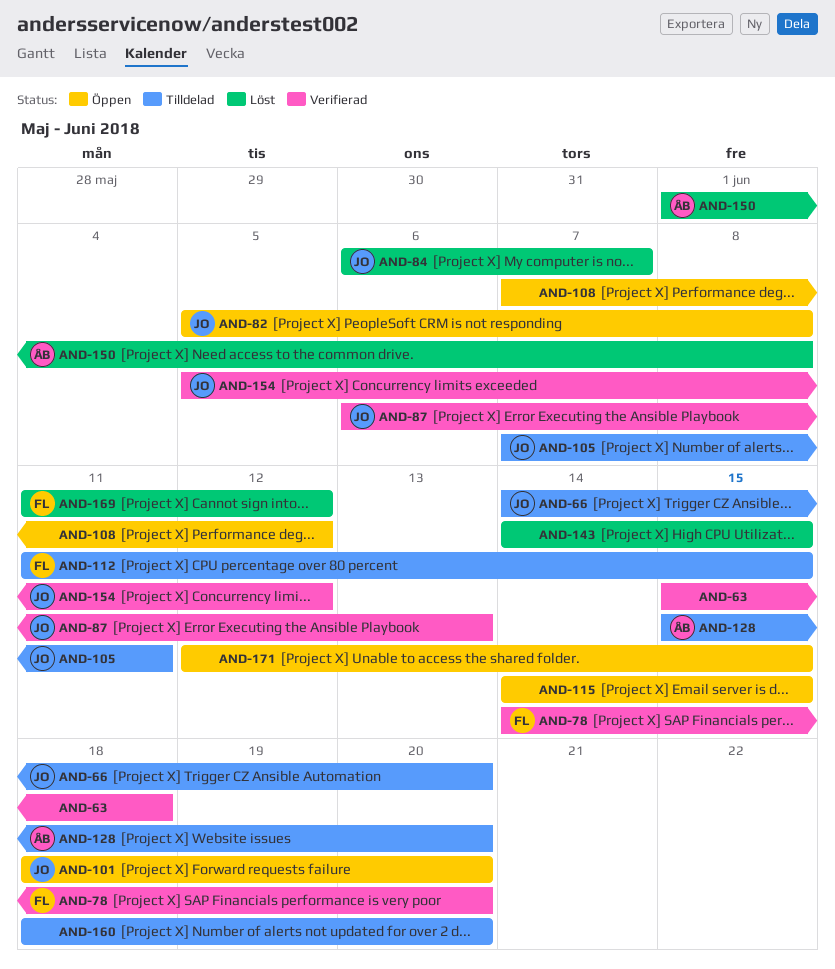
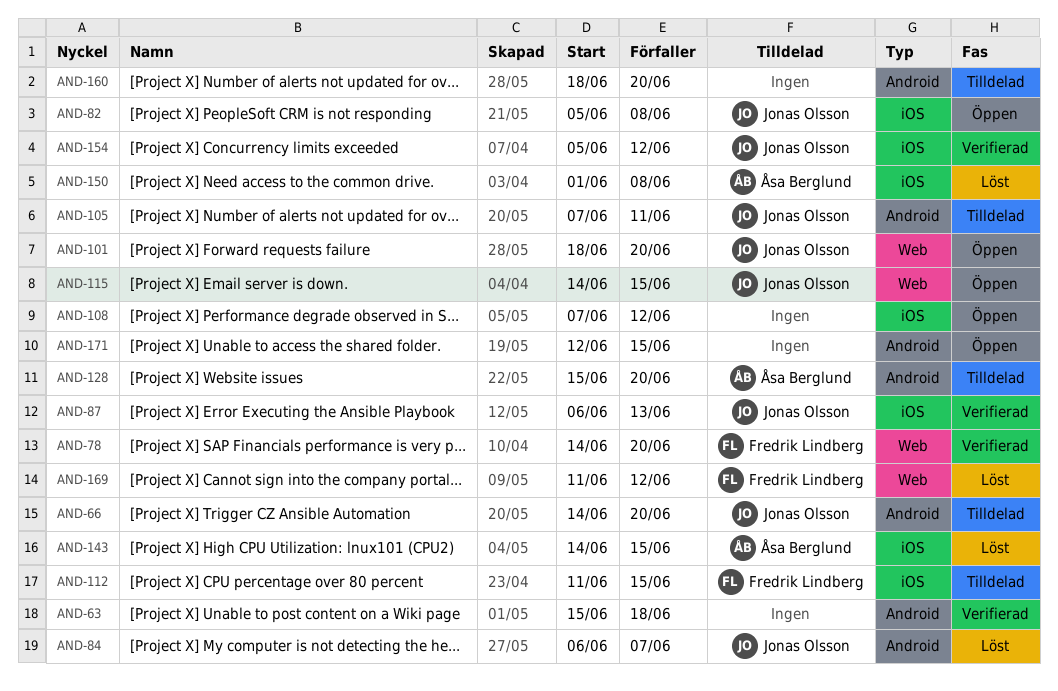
AND-115, owner: none -> Jonas Olsson
AND-143, owner: none -> Åsa Berglund

